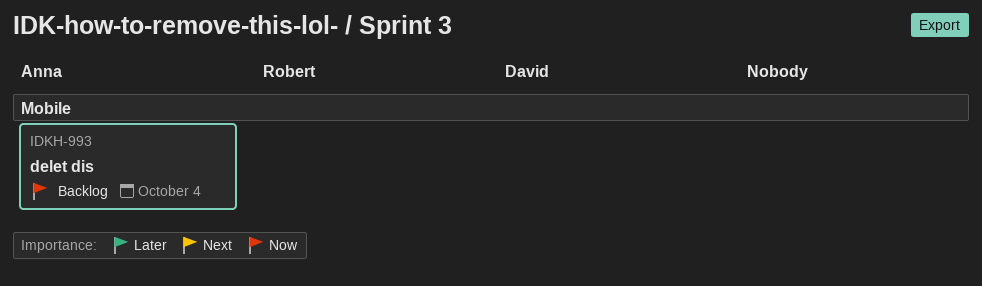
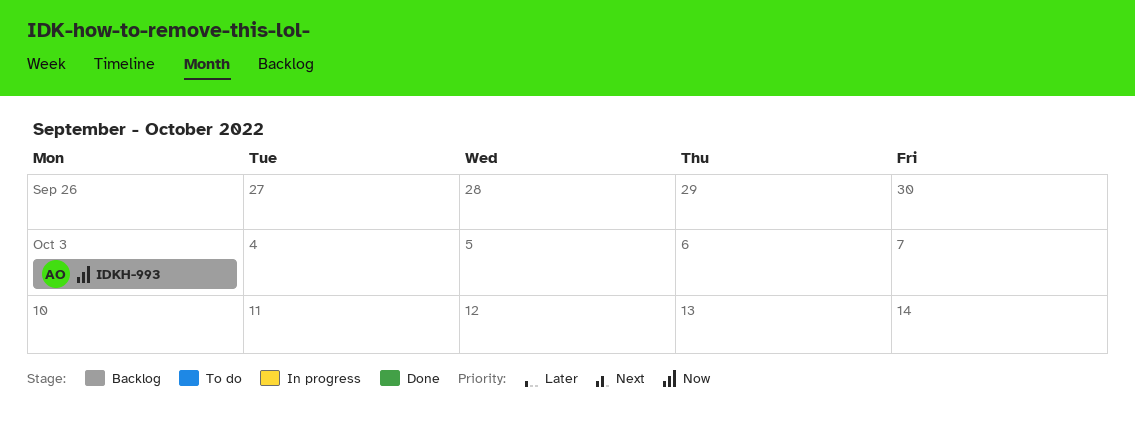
IDKH-993, due: Oct 4 -> Oct 3

